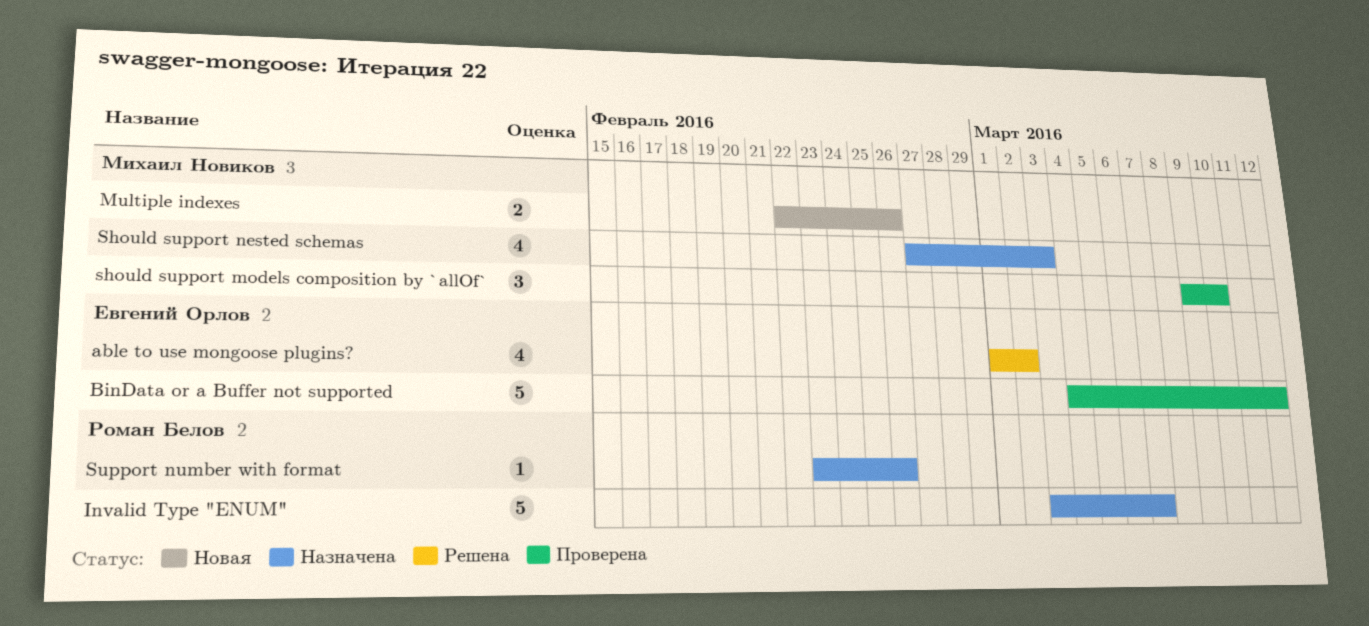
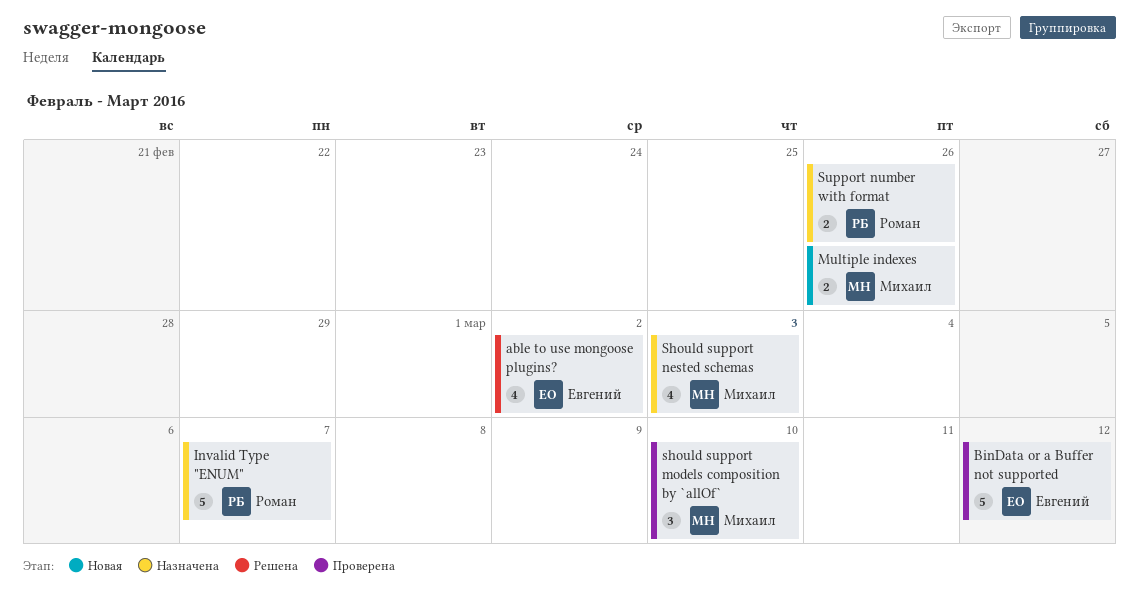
Support number with format, estimate: 1 -> 2

